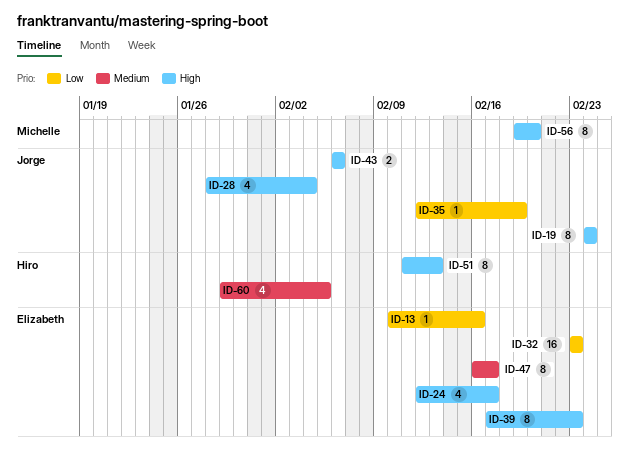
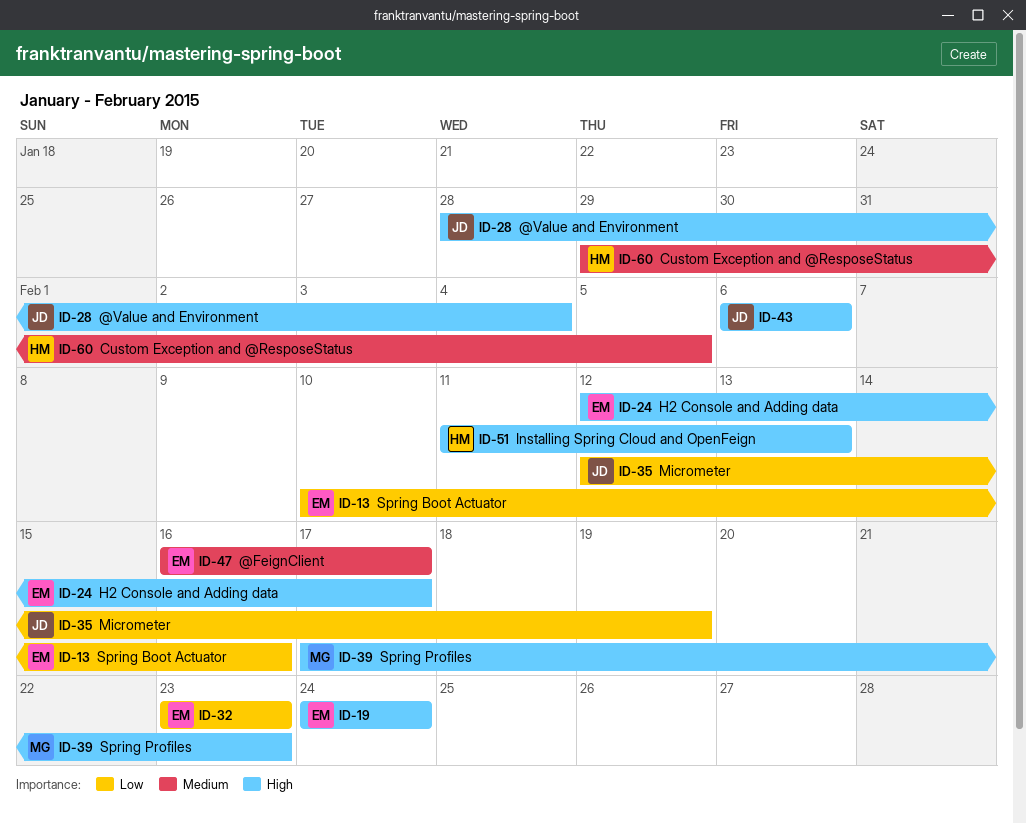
ID-19, owner: Jorge -> Elizabeth
ID-39, owner: Elizabeth -> Michelle
ID-56: present -> none

